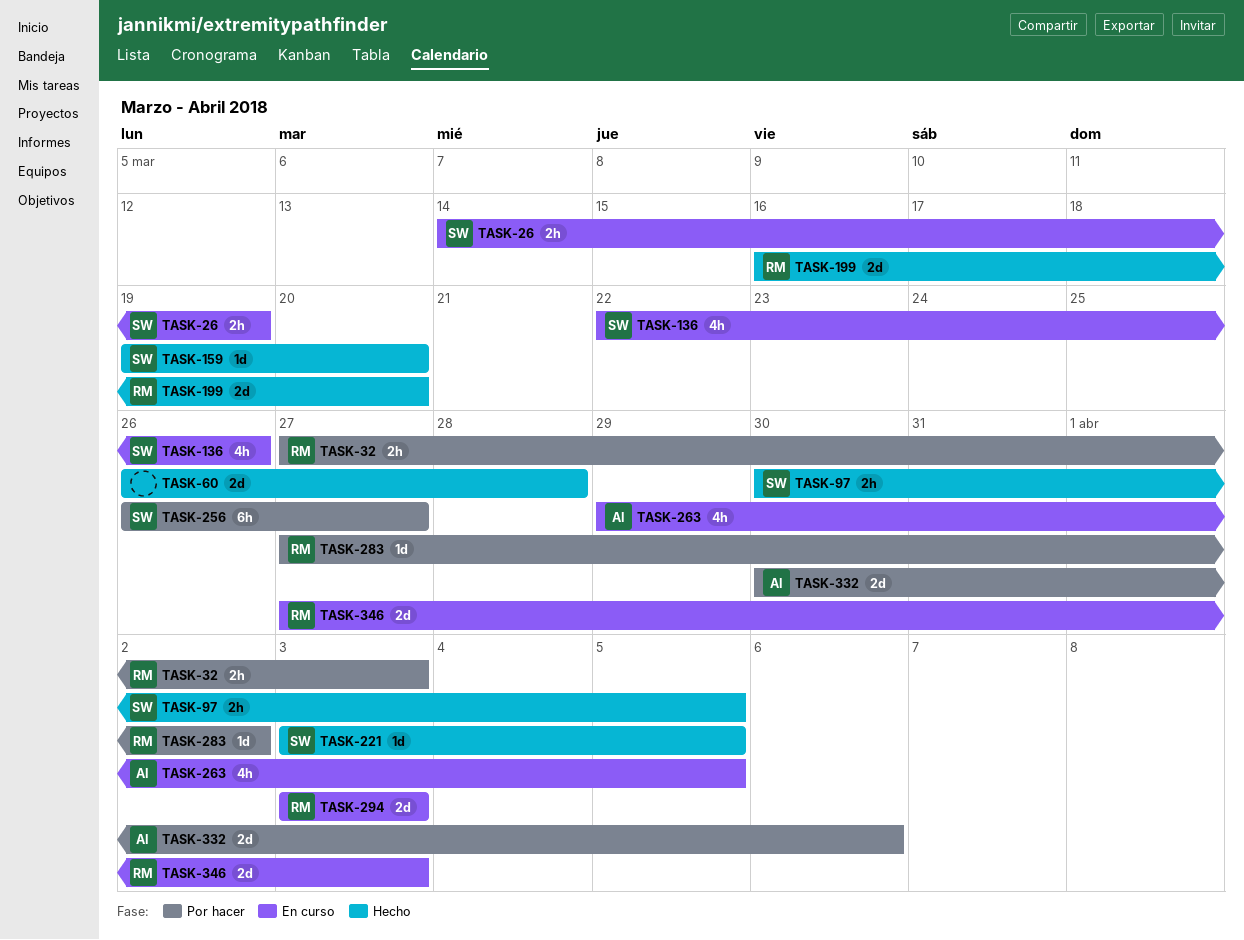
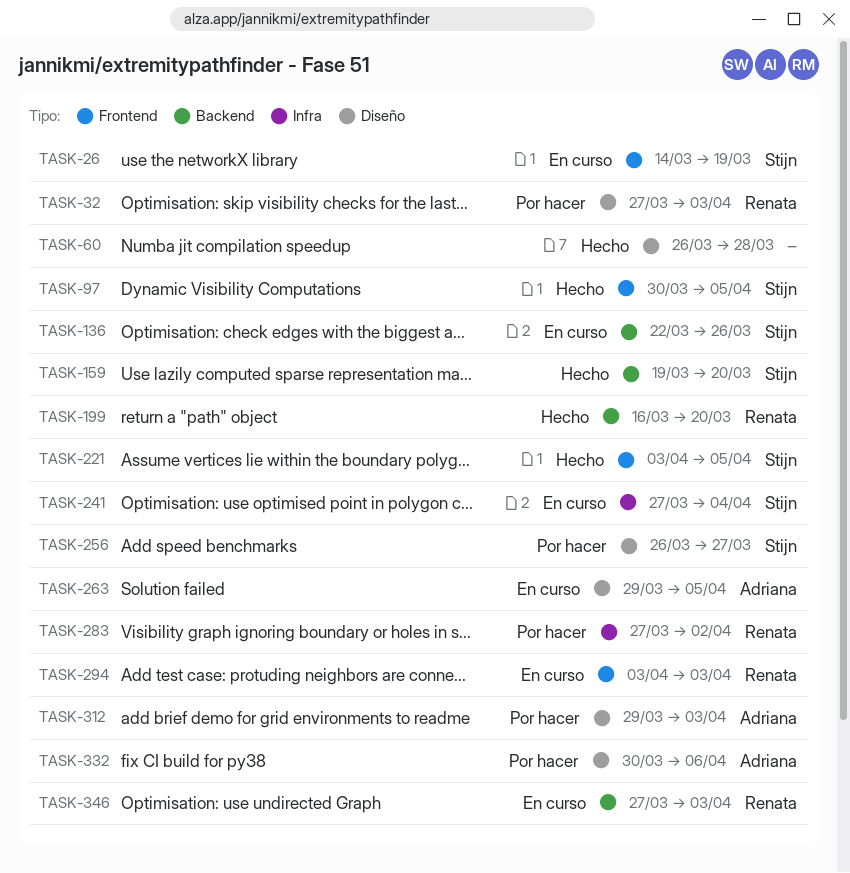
TASK-241: none -> present
TASK-312: none -> present

